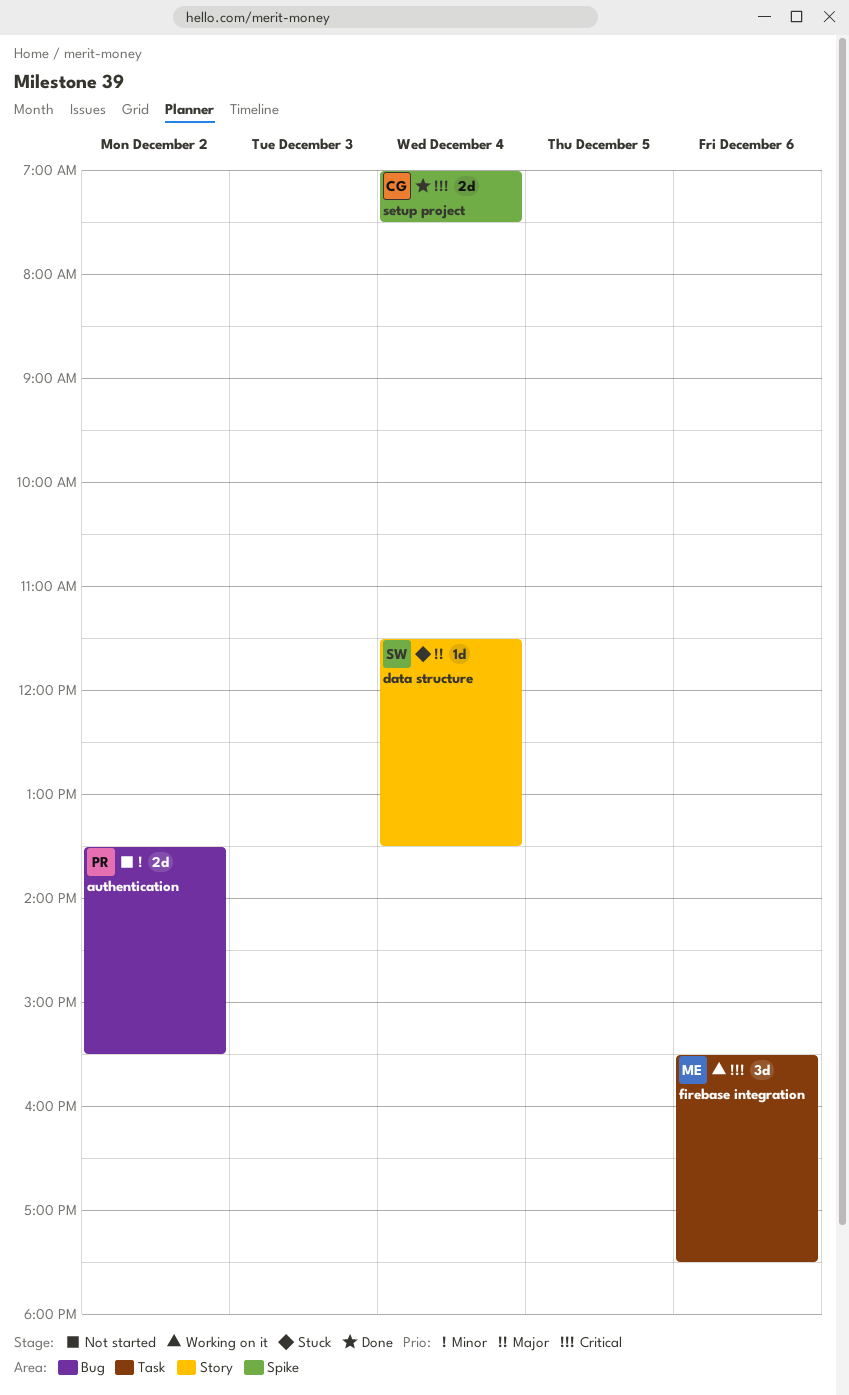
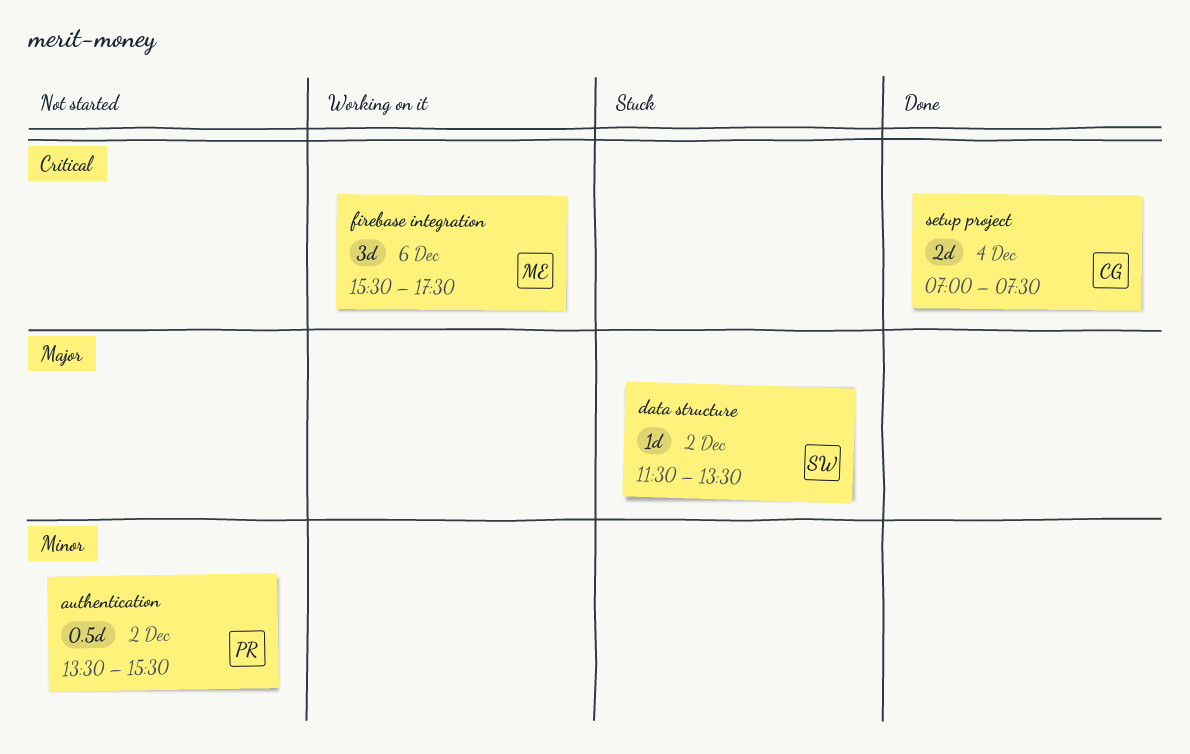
authentication, estimate: 2d -> 0.5d
data structure, day: Dec 4 -> Dec 2

